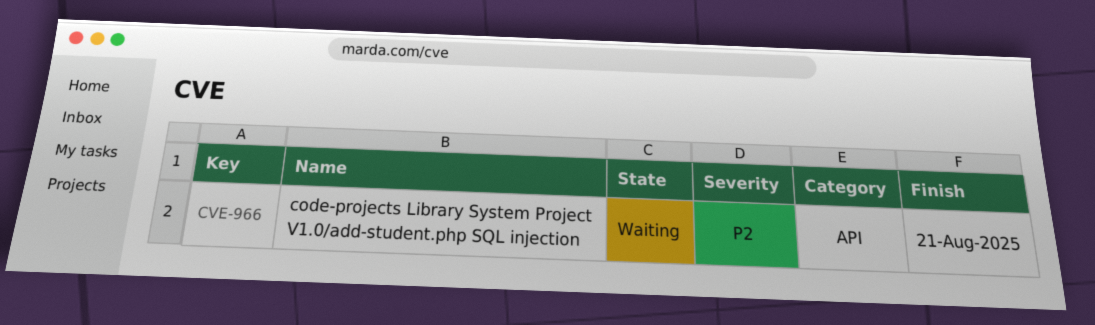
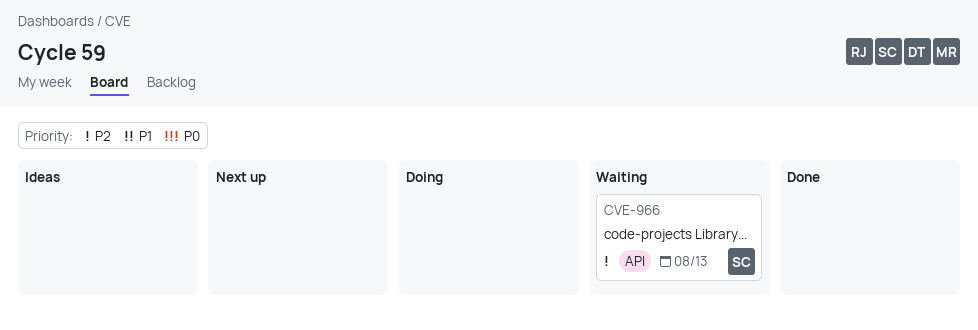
CVE-966, due: Aug 21 -> Aug 13

